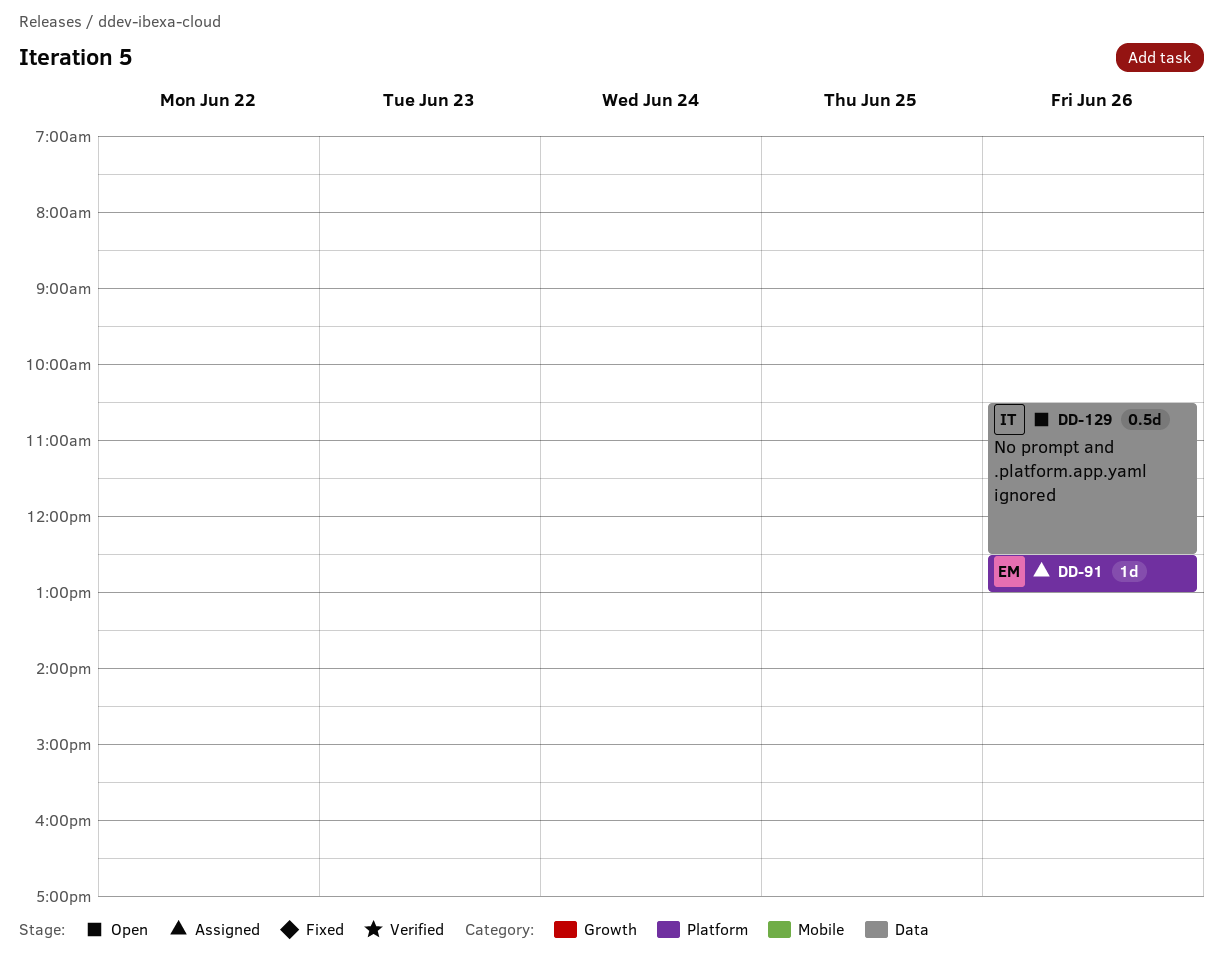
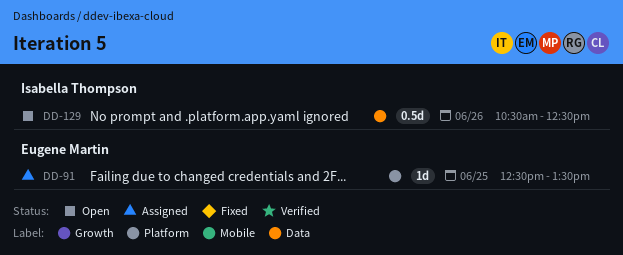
DD-91, day: Jun 26 -> Jun 25
DD-91, ends: 13:00 -> 13:30

